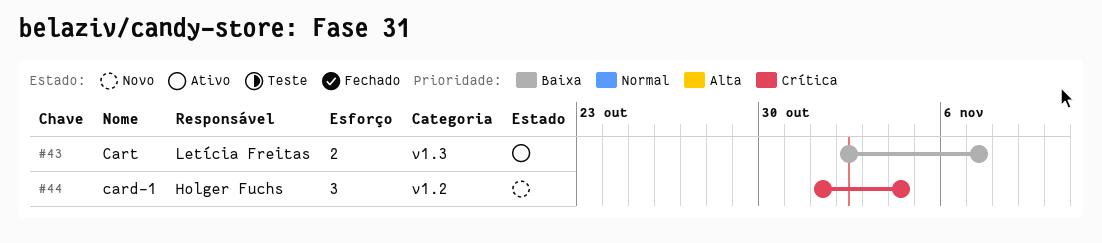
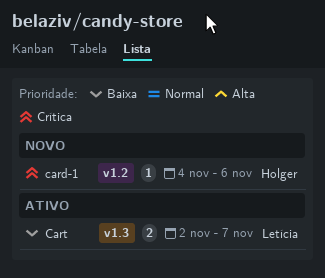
card-1, estimate: 3 -> 1
card-1, start: Nov 1 -> Nov 4
card-1, due: Nov 4 -> Nov 6

